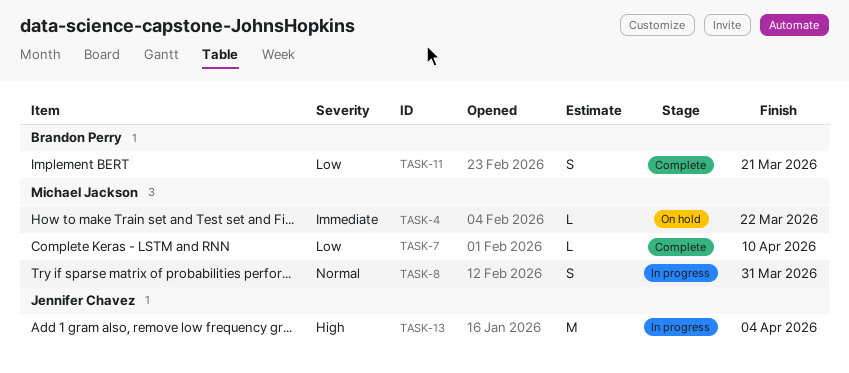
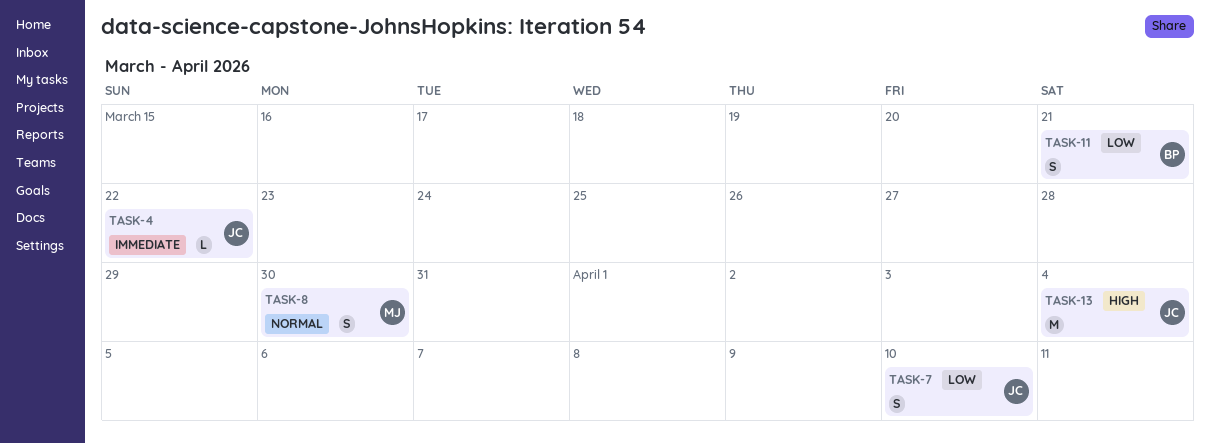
TASK-4, owner: Michael Jackson -> Jennifer Chavez
TASK-7, owner: Michael Jackson -> Jennifer Chavez
TASK-7, estimate: L -> S
TASK-8, due: Mar 31 -> Mar 30

